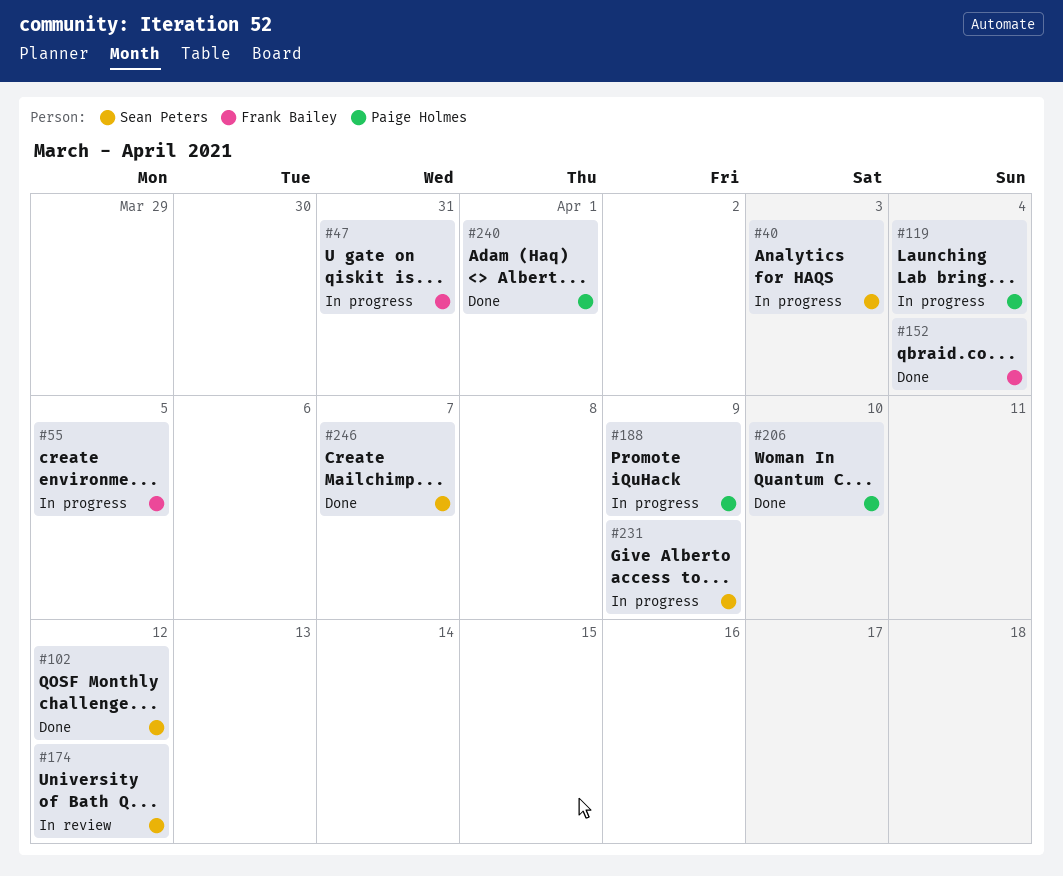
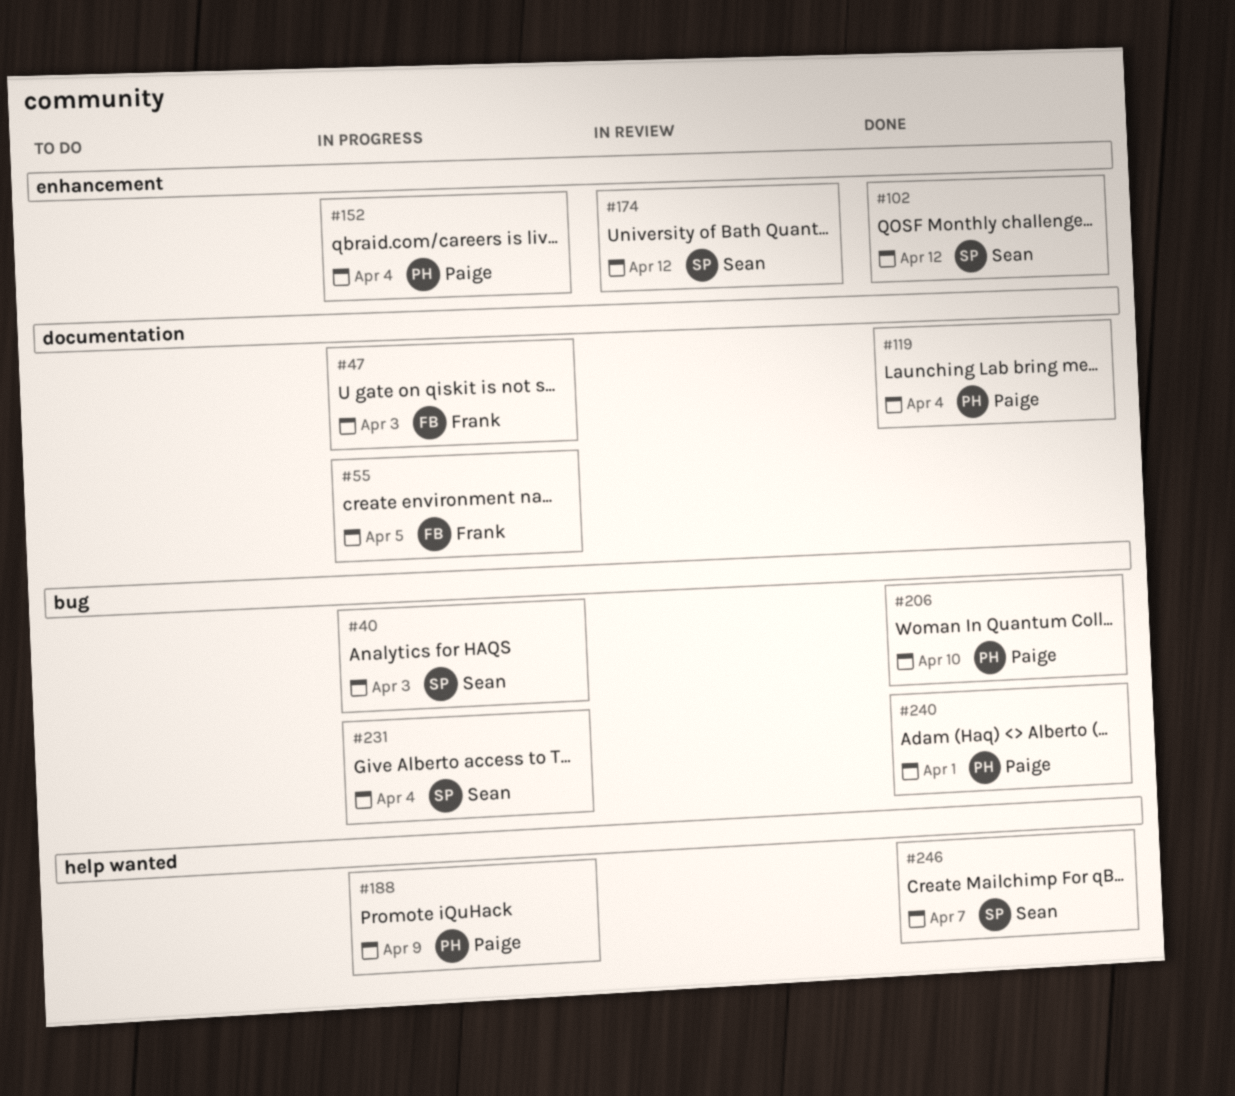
#47, due: Mar 31 -> Apr 3
#119, status: In progress -> Done
#152, status: Done -> In progress
#152, owner: Frank Bailey -> Paige Holmes
#231, due: Apr 9 -> Apr 4

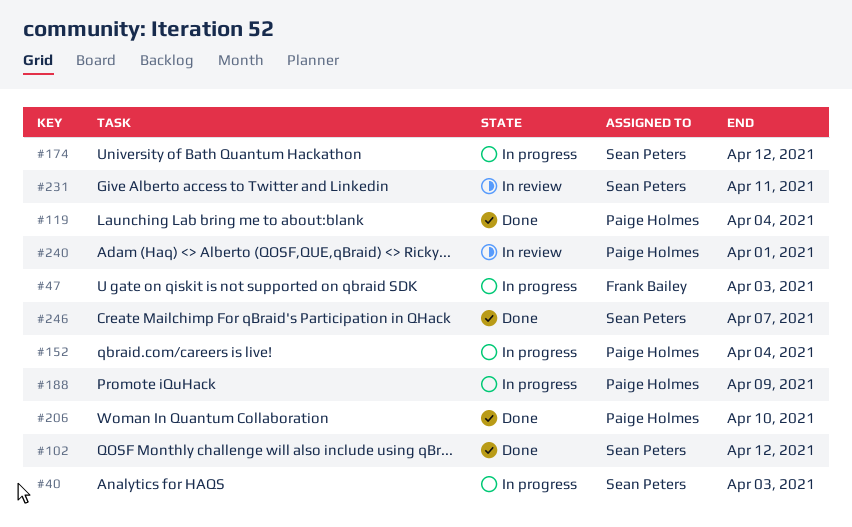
#55: present -> none
#174, status: In review -> In progress
#231, status: In progress -> In review
#231, due: Apr 4 -> Apr 11
#240, status: Done -> In review

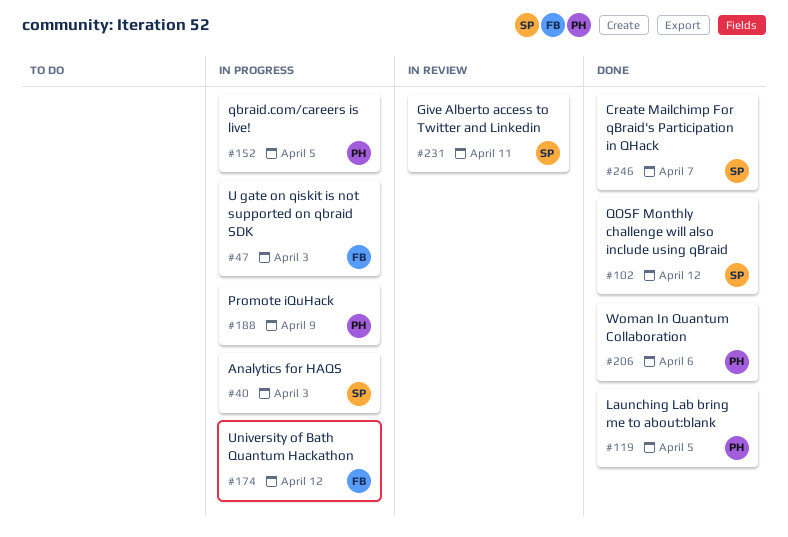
#119, due: Apr 4 -> Apr 5
#152, due: Apr 4 -> Apr 5
#174, owner: Sean Peters -> Frank Bailey
#206, due: Apr 10 -> Apr 6
#240: present -> none

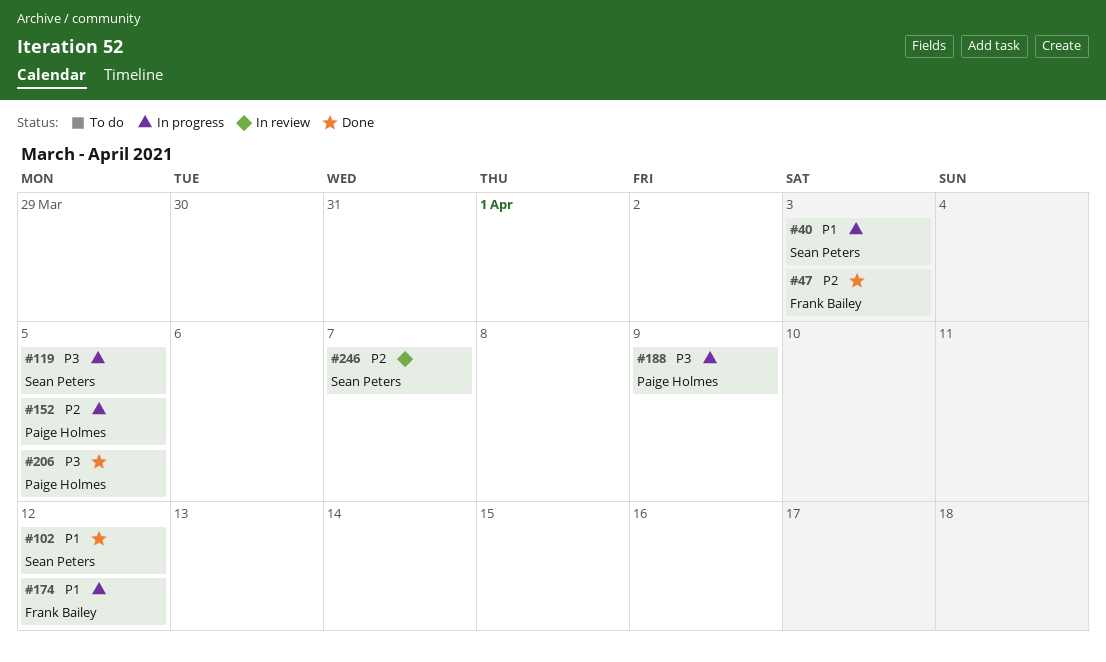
#47, status: In progress -> Done
#119, status: Done -> In progress
#119, owner: Paige Holmes -> Sean Peters
#206, due: Apr 6 -> Apr 5
#231: present -> none
#246, status: Done -> In review

